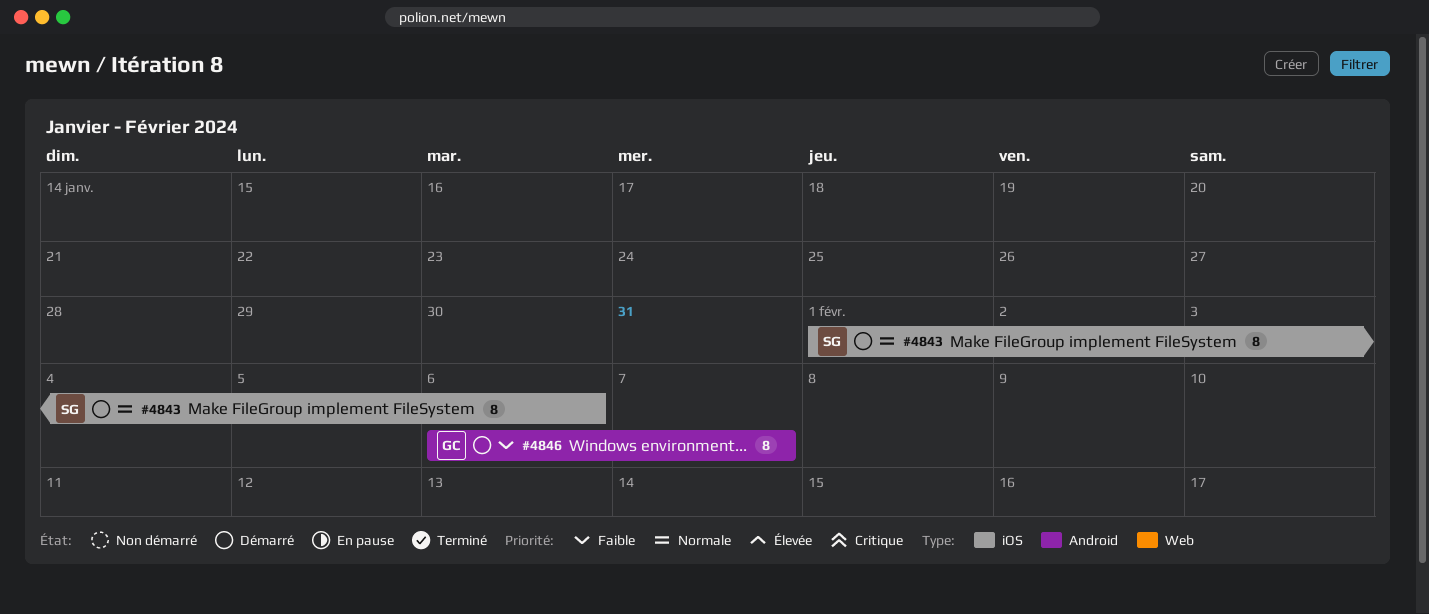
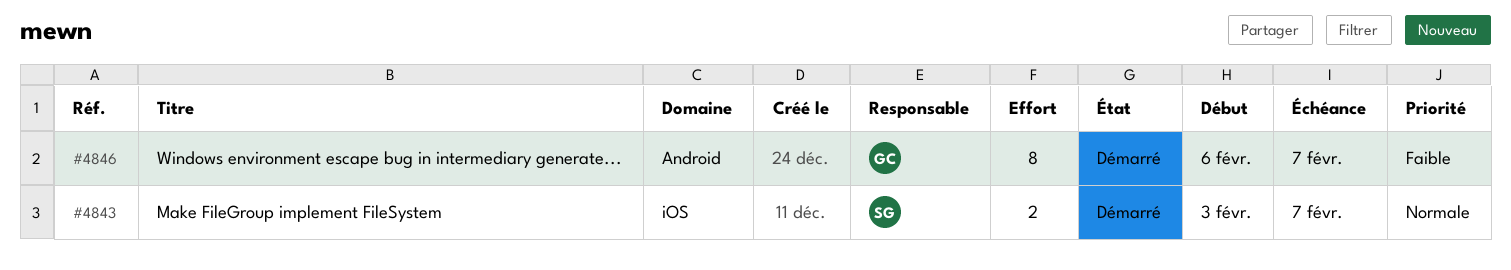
#4843, estimate: 8 -> 2
#4843, start: Feb 1 -> Feb 3
#4843, due: Feb 6 -> Feb 7

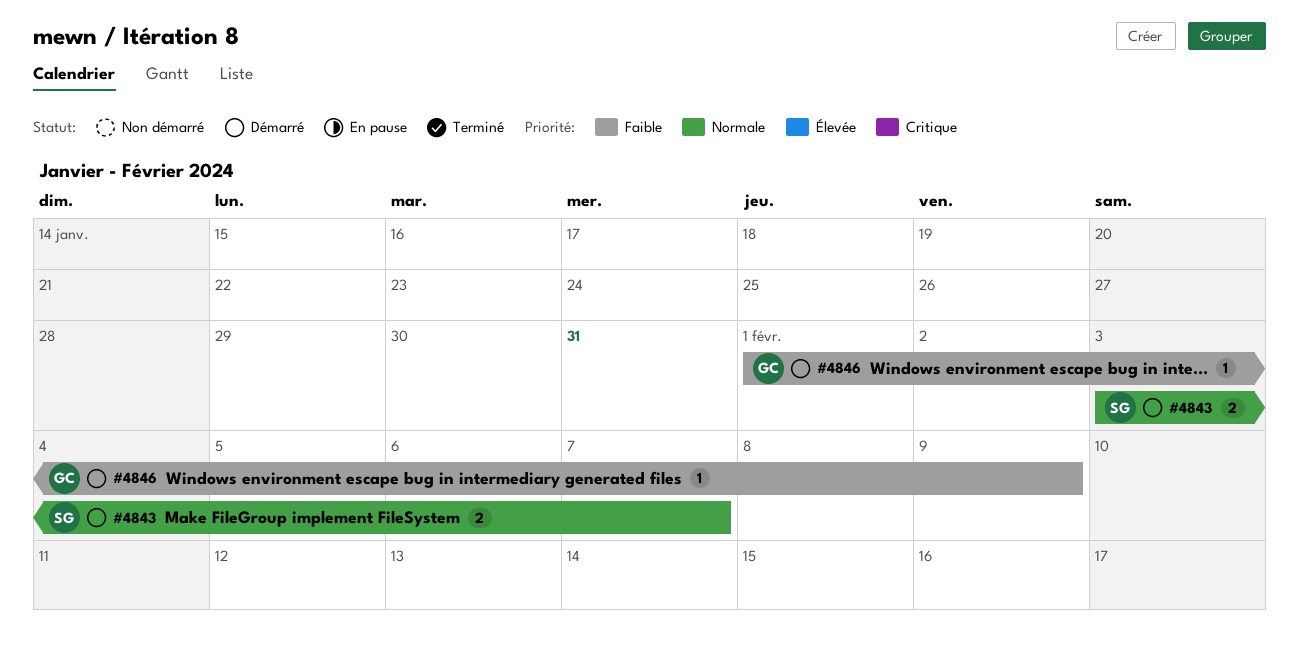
#4846, estimate: 8 -> 1
#4846, start: Feb 6 -> Feb 1
#4846, due: Feb 7 -> Feb 9

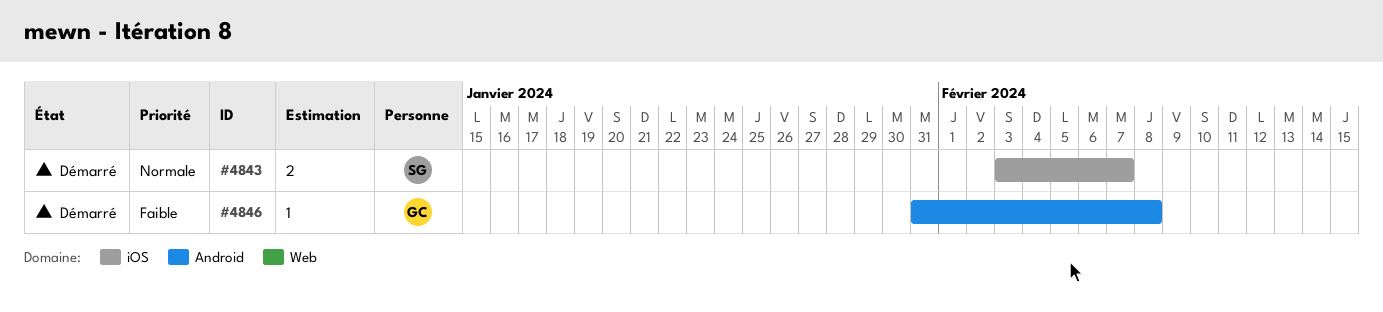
#4846, start: Feb 1 -> Jan 31
#4846, due: Feb 9 -> Feb 8

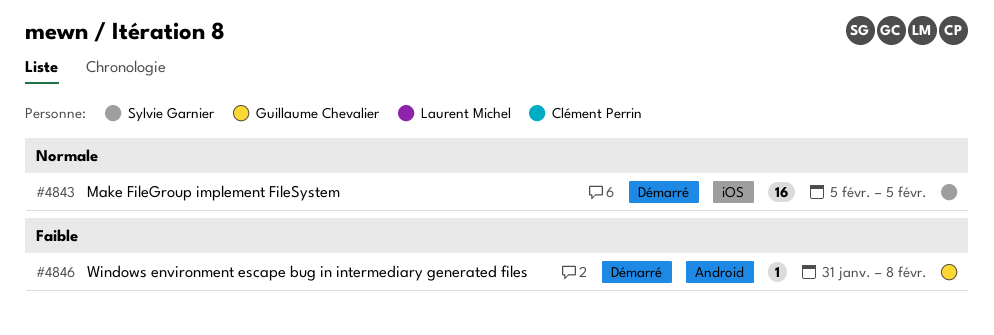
#4843, estimate: 2 -> 16
#4843, start: Feb 3 -> Feb 5
#4843, due: Feb 7 -> Feb 5

